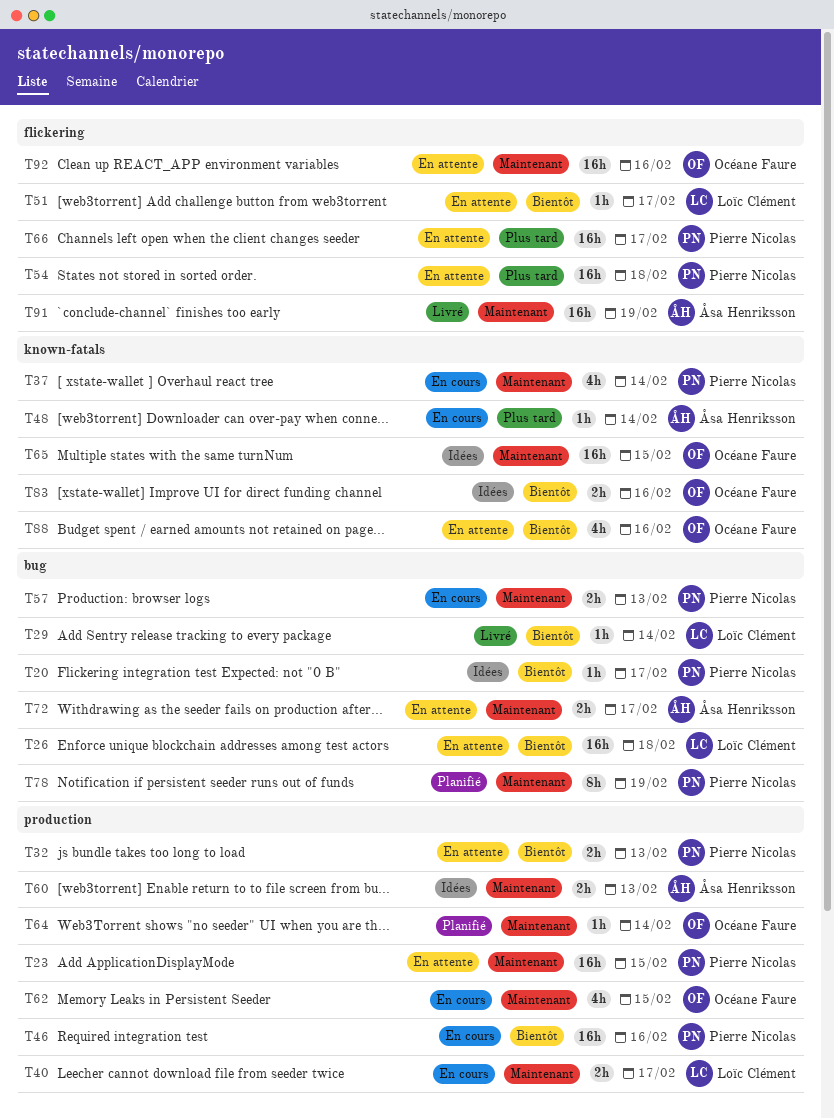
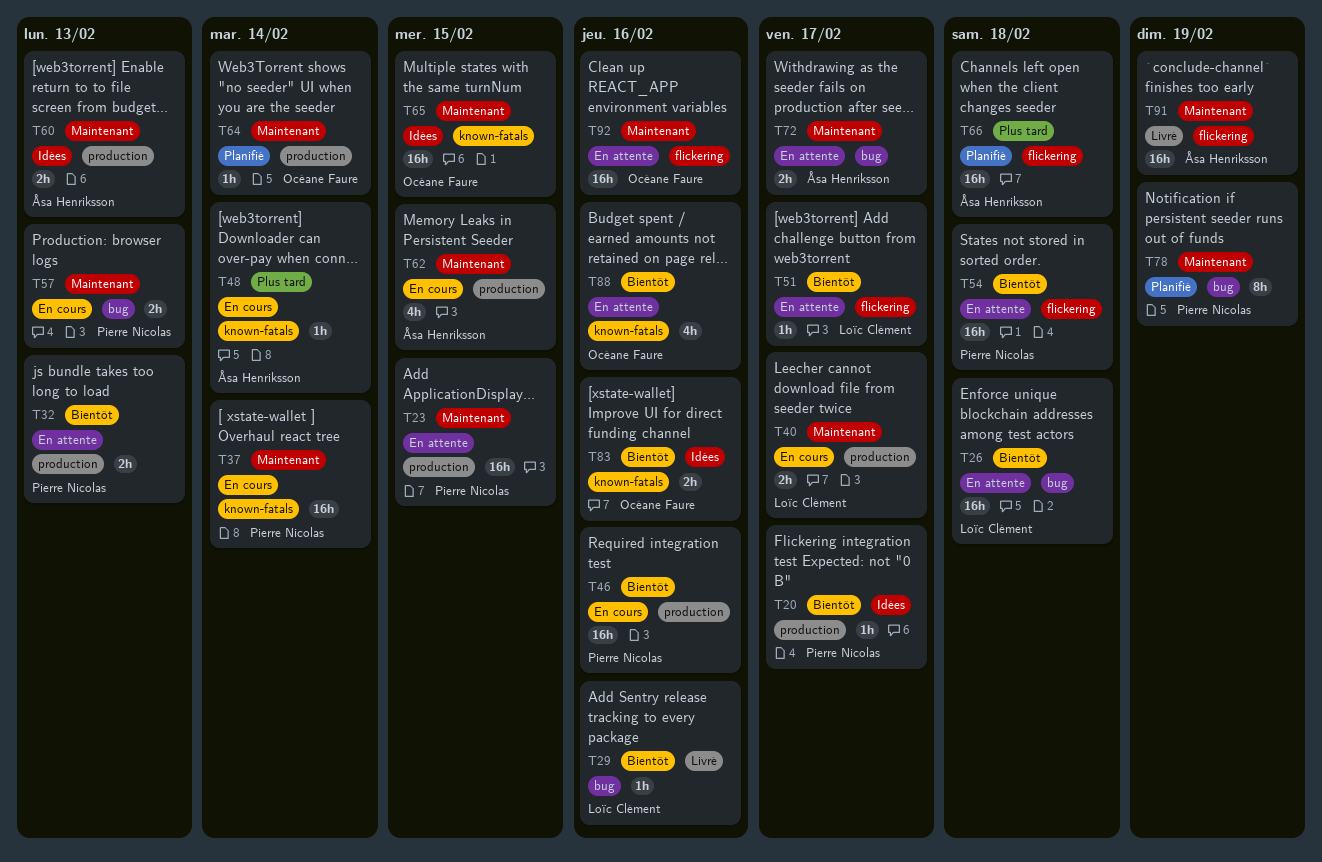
T20, label: bug -> production
T29, due: Feb 14 -> Feb 16
T37, estimate: 4h -> 16h
T54, priority: Plus tard -> Bientôt
T62, owner: Océane Faure -> Åsa Henriksson
T66, status: En attente -> Planifié
T66, owner: Pierre Nicolas -> Åsa Henriksson
T66, due: Feb 17 -> Feb 18

